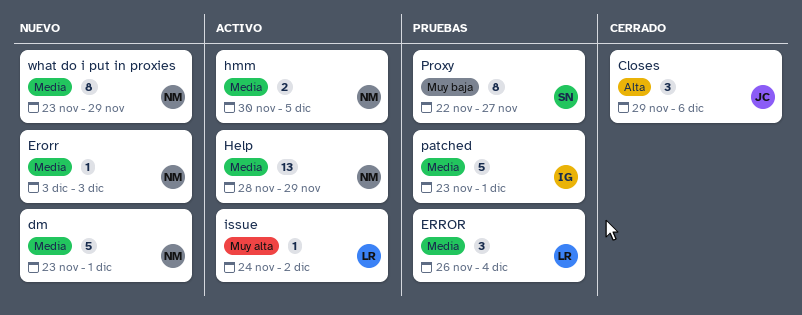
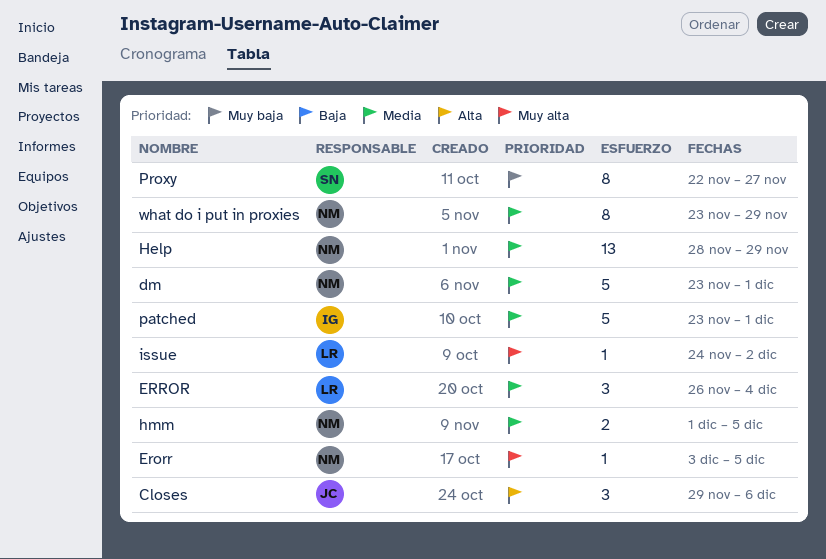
Erorr, priority: Media -> Muy alta
Erorr, due: Dec 3 -> Dec 5
hmm, start: Nov 30 -> Dec 1

